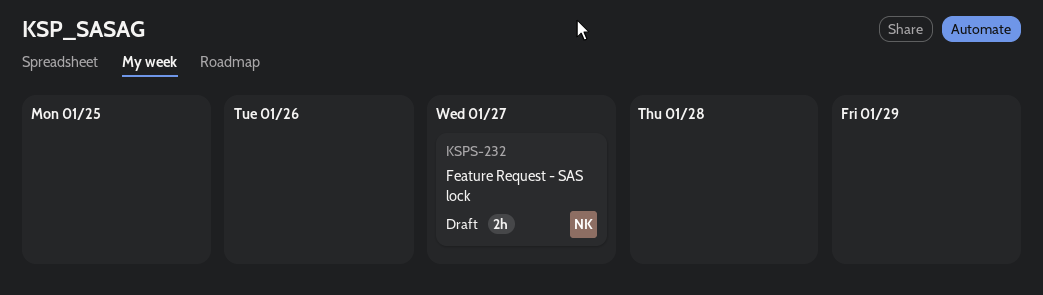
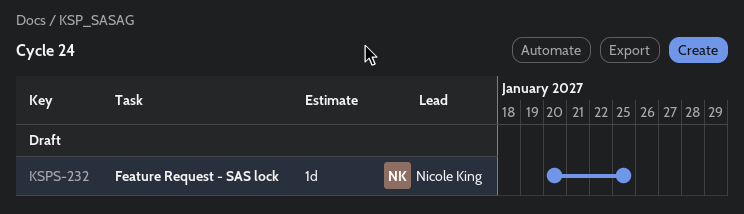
KSPS-232, estimate: 2h -> 1d
KSPS-232, due: Jan 27 -> Jan 25

